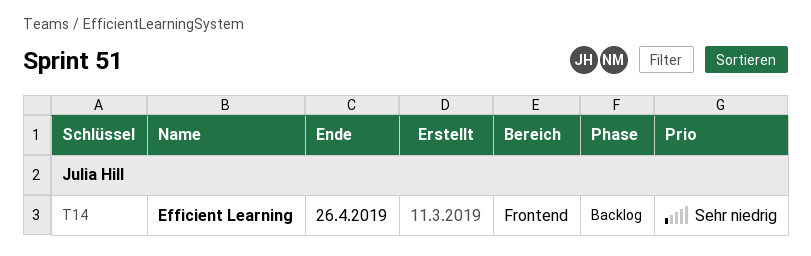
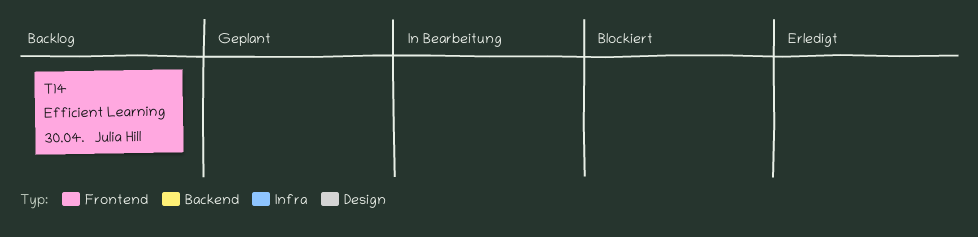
T14, due: Apr 26 -> Apr 30

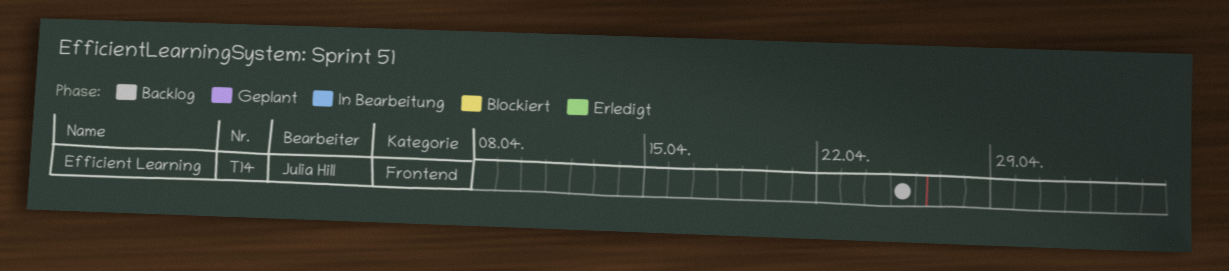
T14, due: Apr 30 -> Apr 25

